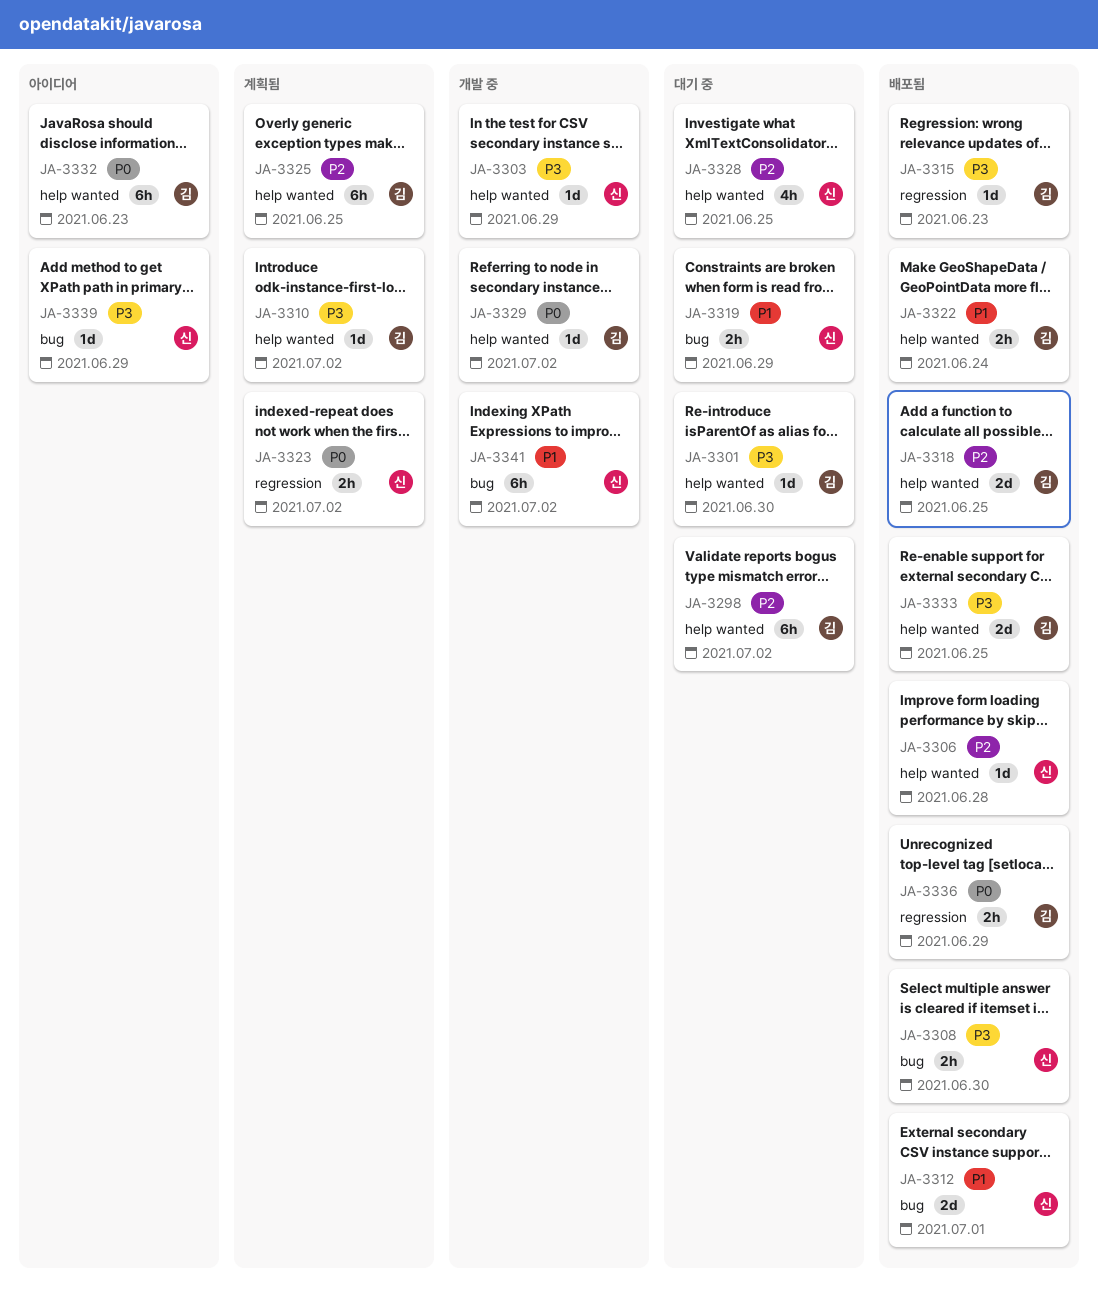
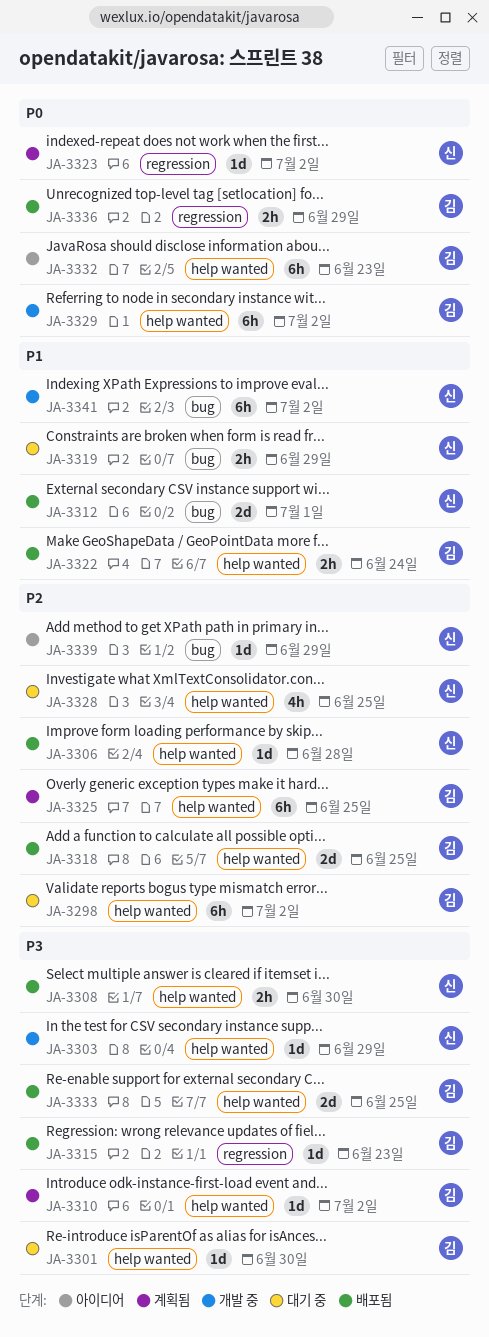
JA-3308, label: bug -> help wanted
JA-3323, estimate: 2h -> 1d
JA-3329, estimate: 1d -> 6h
JA-3339, priority: P3 -> P2

